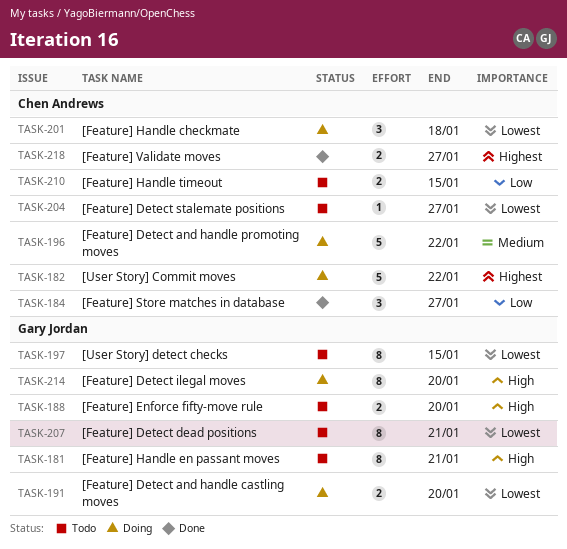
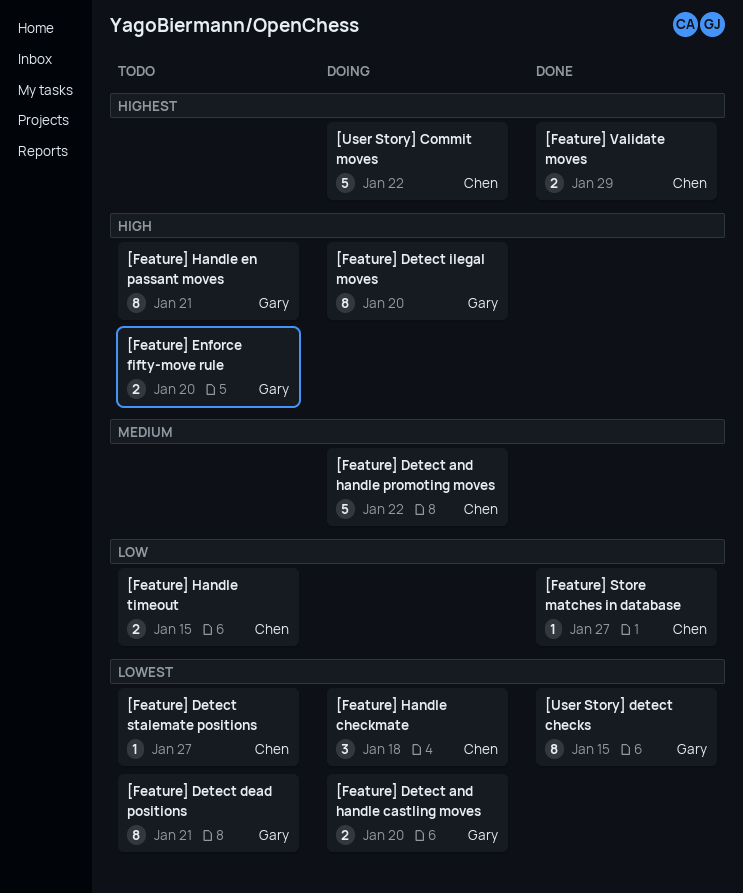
[Feature] Store matches in database, estimate: 3 -> 1
[Feature] Validate moves, due: Jan 27 -> Jan 29
[User Story] detect checks, status: Todo -> Done

